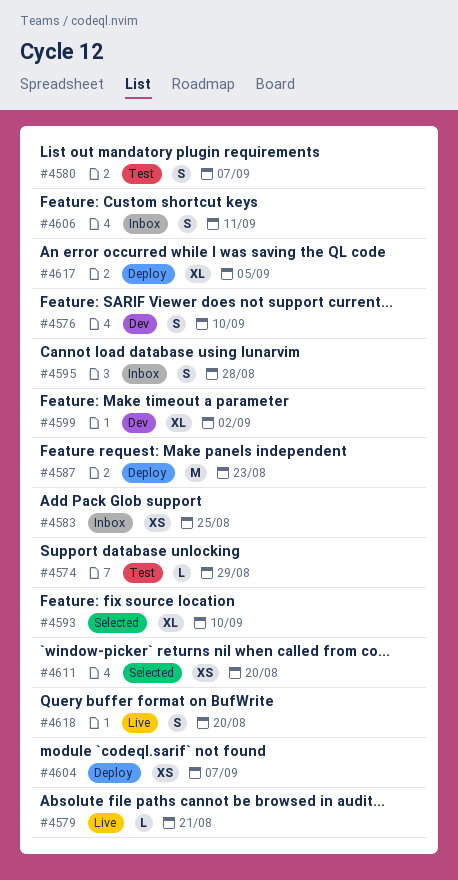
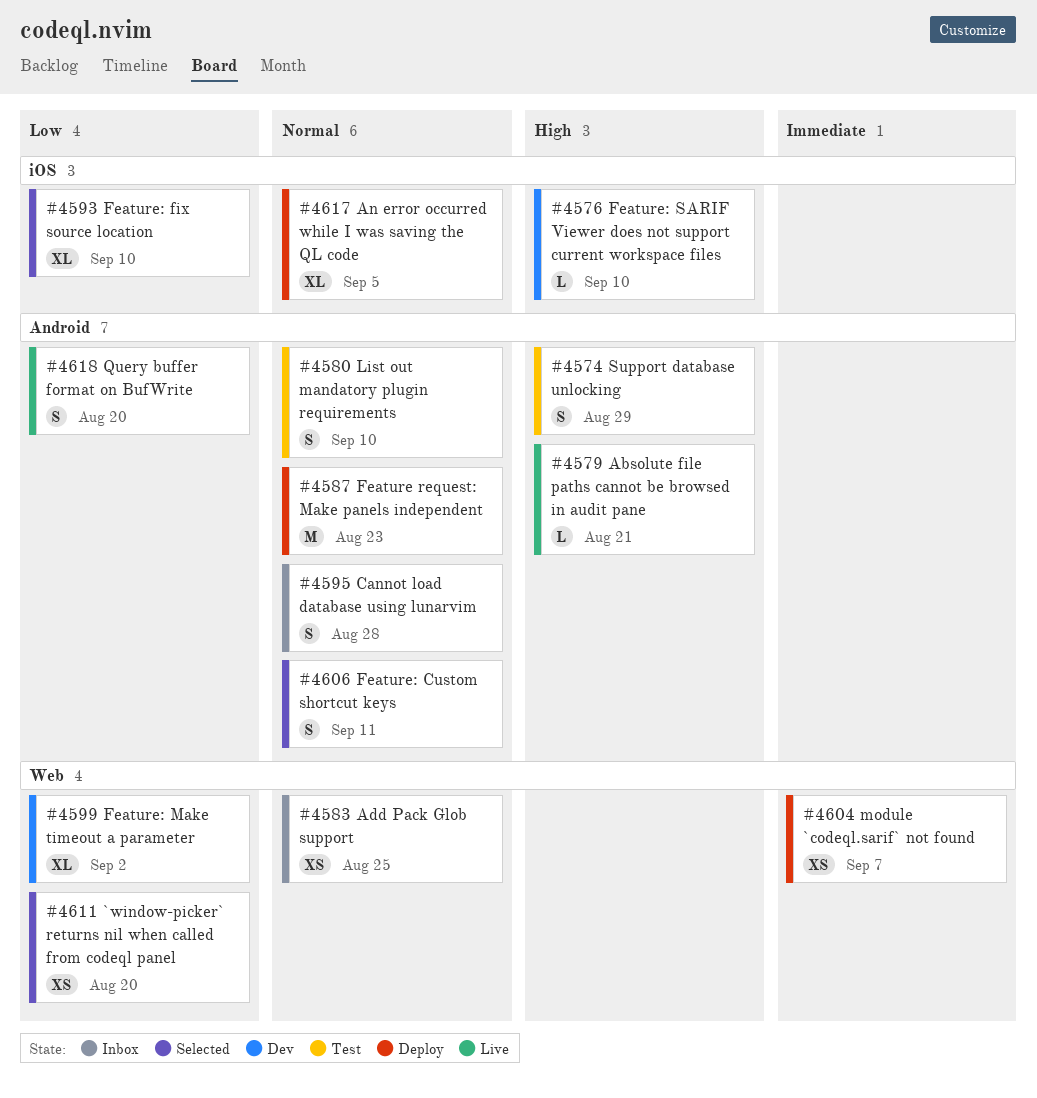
#4574, estimate: L -> S
#4576, estimate: S -> L
#4580, due: Sep 7 -> Sep 10
#4606, status: Inbox -> Selected

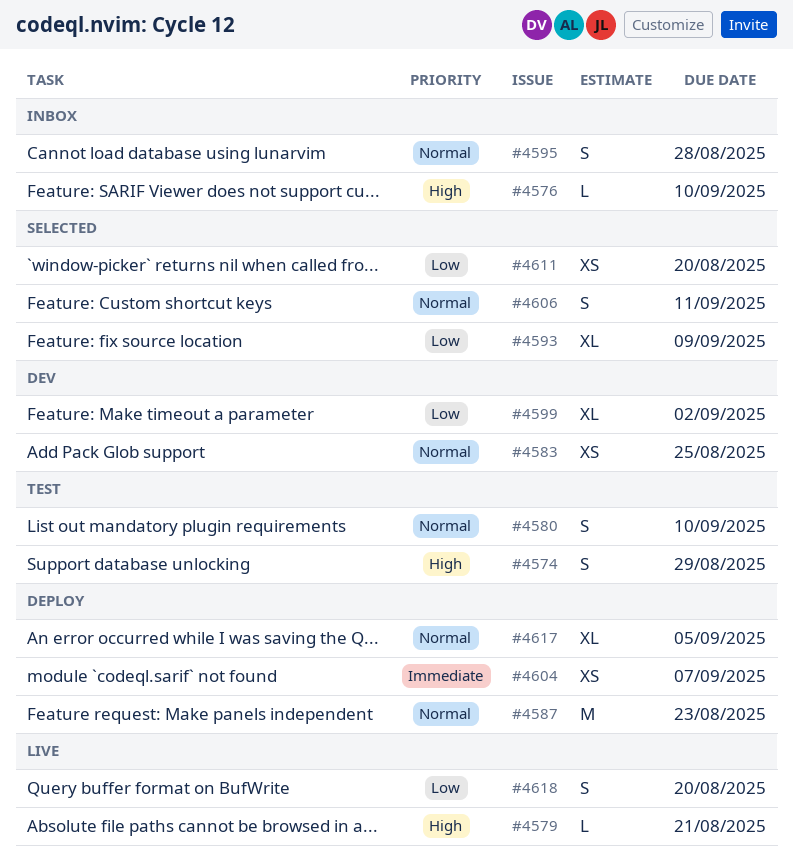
#4576, status: Dev -> Inbox
#4583, status: Inbox -> Dev
#4593, due: Sep 10 -> Sep 9

